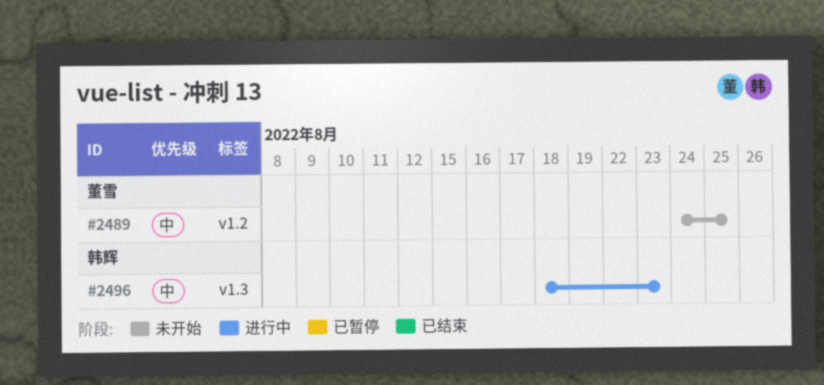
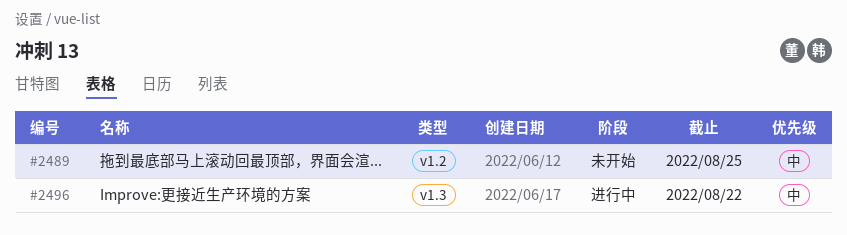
#2496, due: Aug 23 -> Aug 22

